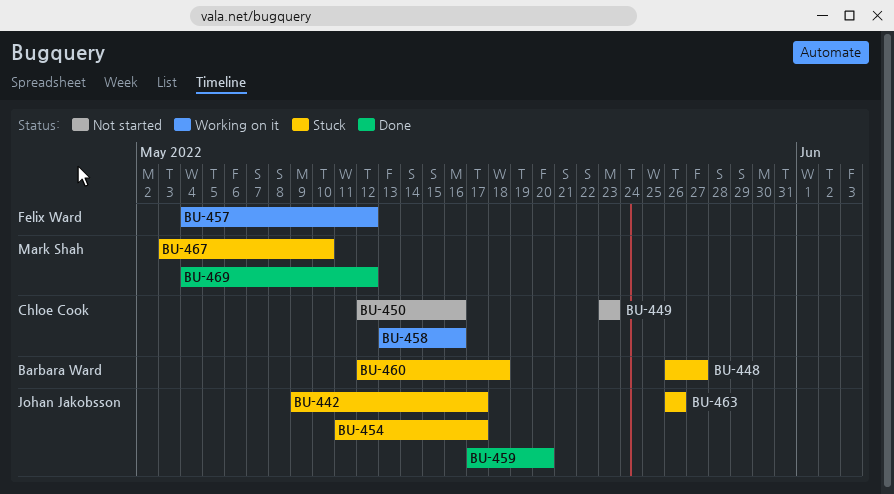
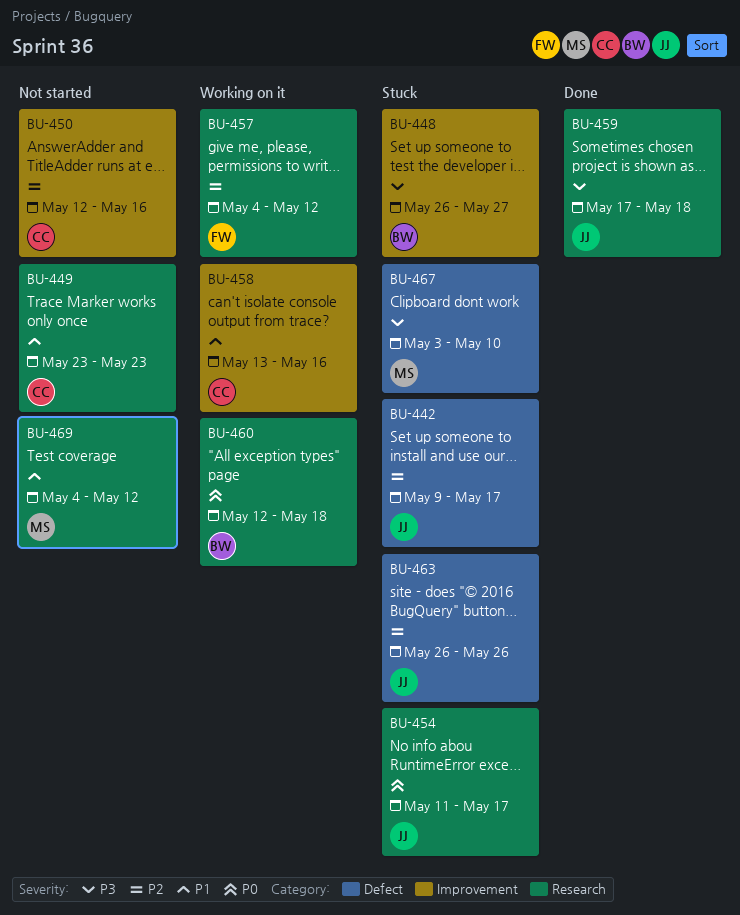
BU-459, due: May 20 -> May 18
BU-460, status: Stuck -> Working on it
BU-469, status: Done -> Not started

